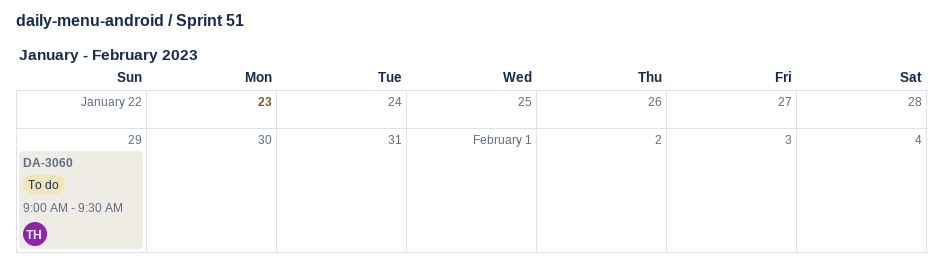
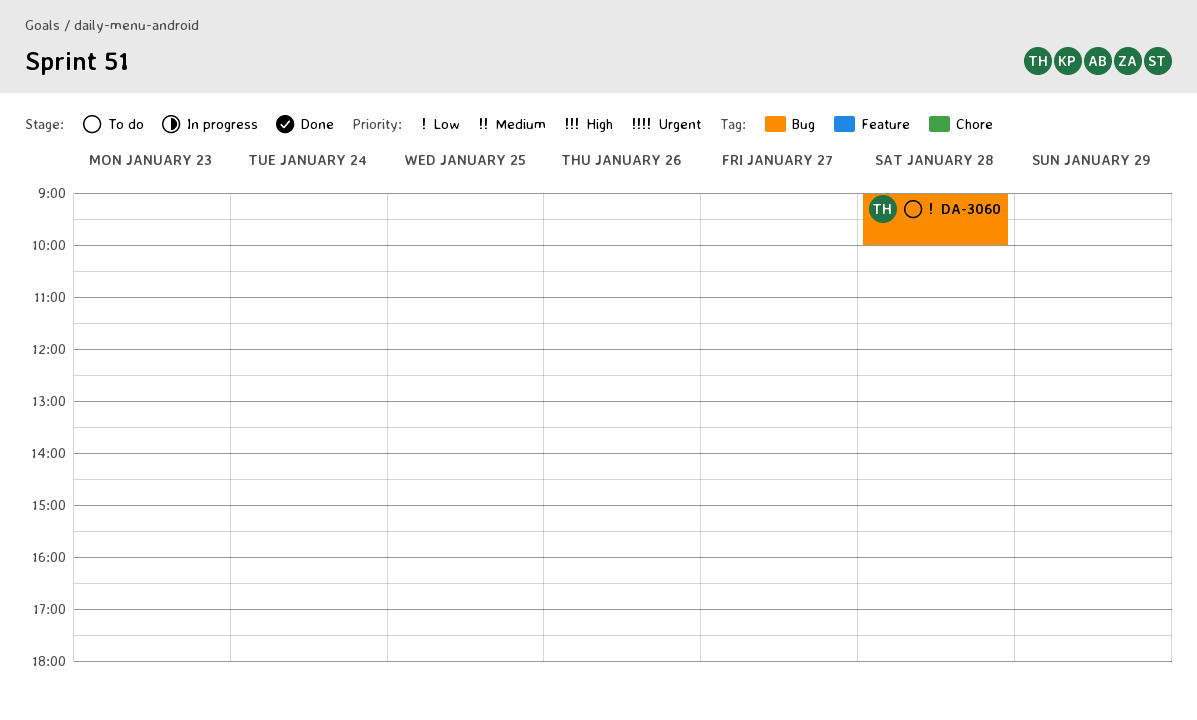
DA-3060, day: Jan 29 -> Jan 28
DA-3060, ends: 09:30 -> 10:00

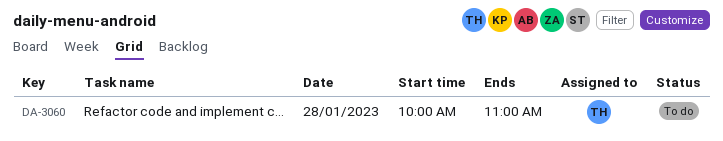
DA-3060, begins: 09:00 -> 10:00
DA-3060, ends: 10:00 -> 11:00

